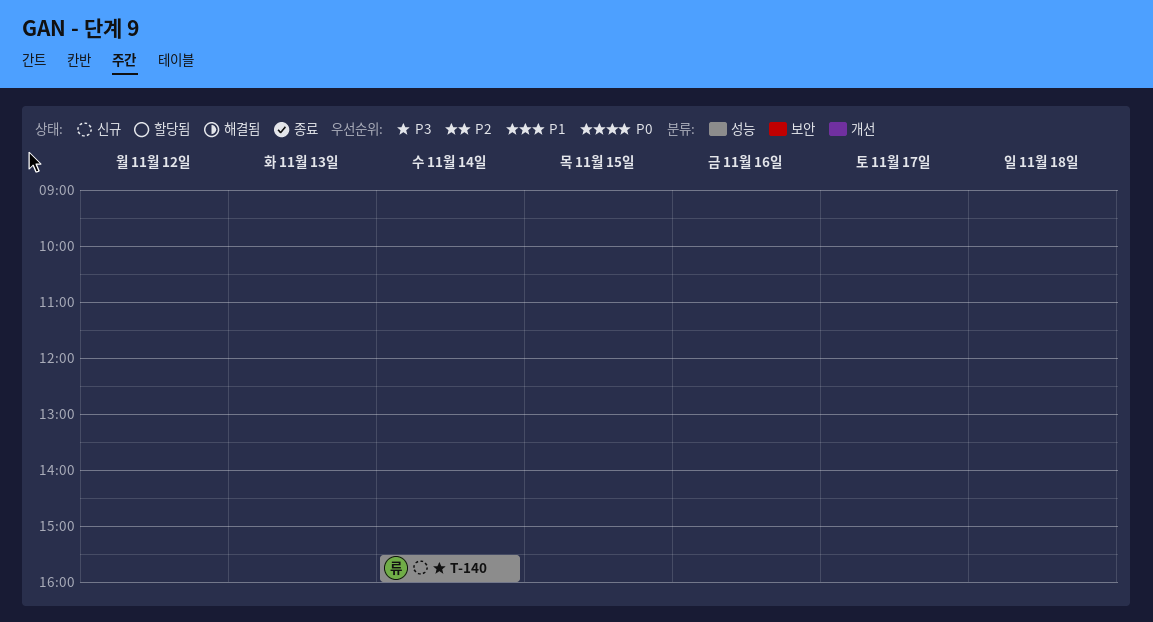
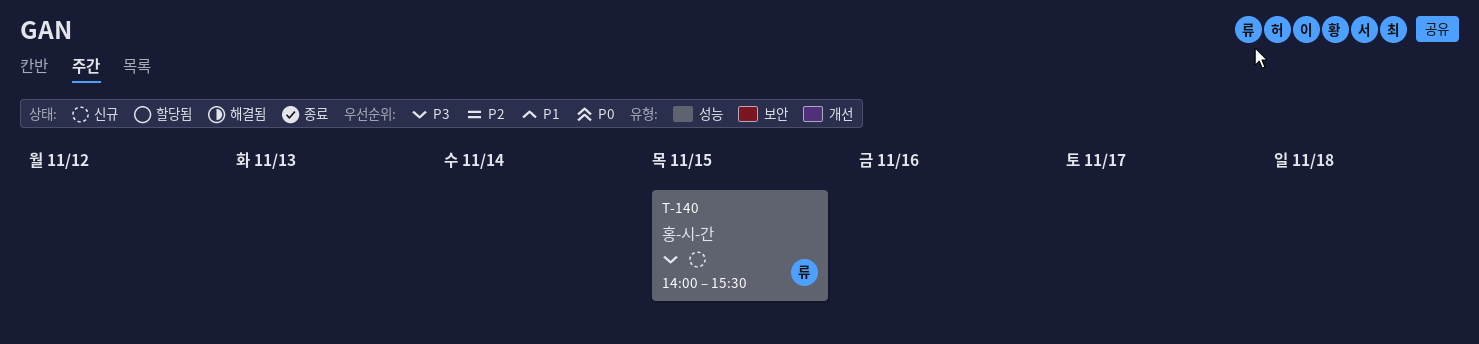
T-140, day: Nov 14 -> Nov 15
T-140, begins: 15:30 -> 14:00
T-140, ends: 16:00 -> 15:30

